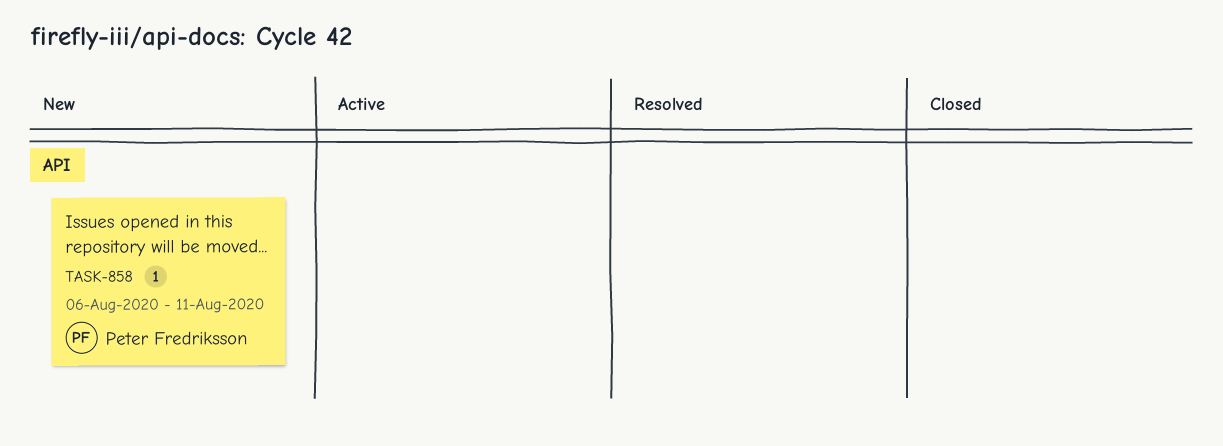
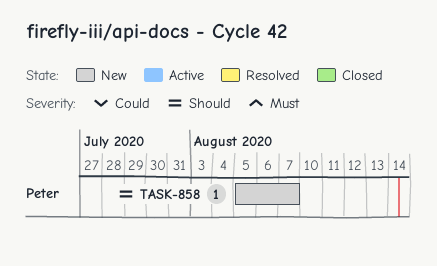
TASK-858, start: Aug 6 -> Aug 5
TASK-858, due: Aug 11 -> Aug 7

